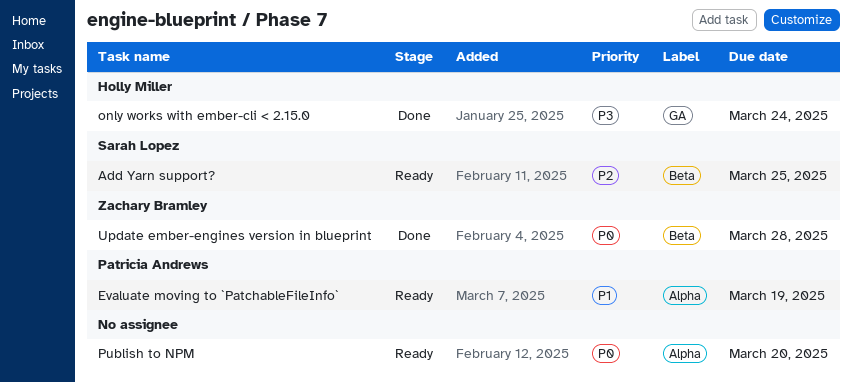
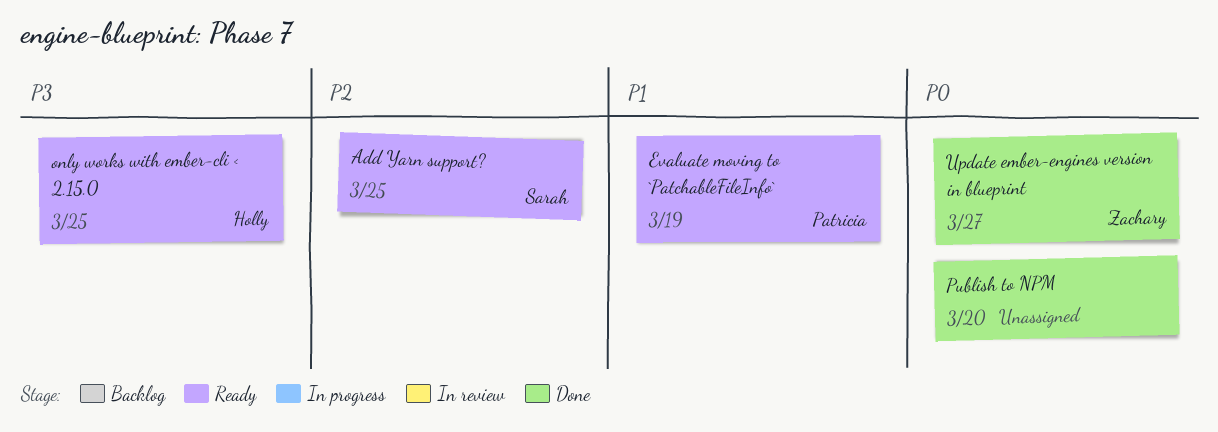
only works with ember-cli < 2.15.0, status: Done -> Ready
only works with ember-cli < 2.15.0, due: Mar 24 -> Mar 25
Publish to NPM, status: Ready -> Done
Update ember-engines version in blueprint, due: Mar 28 -> Mar 27

